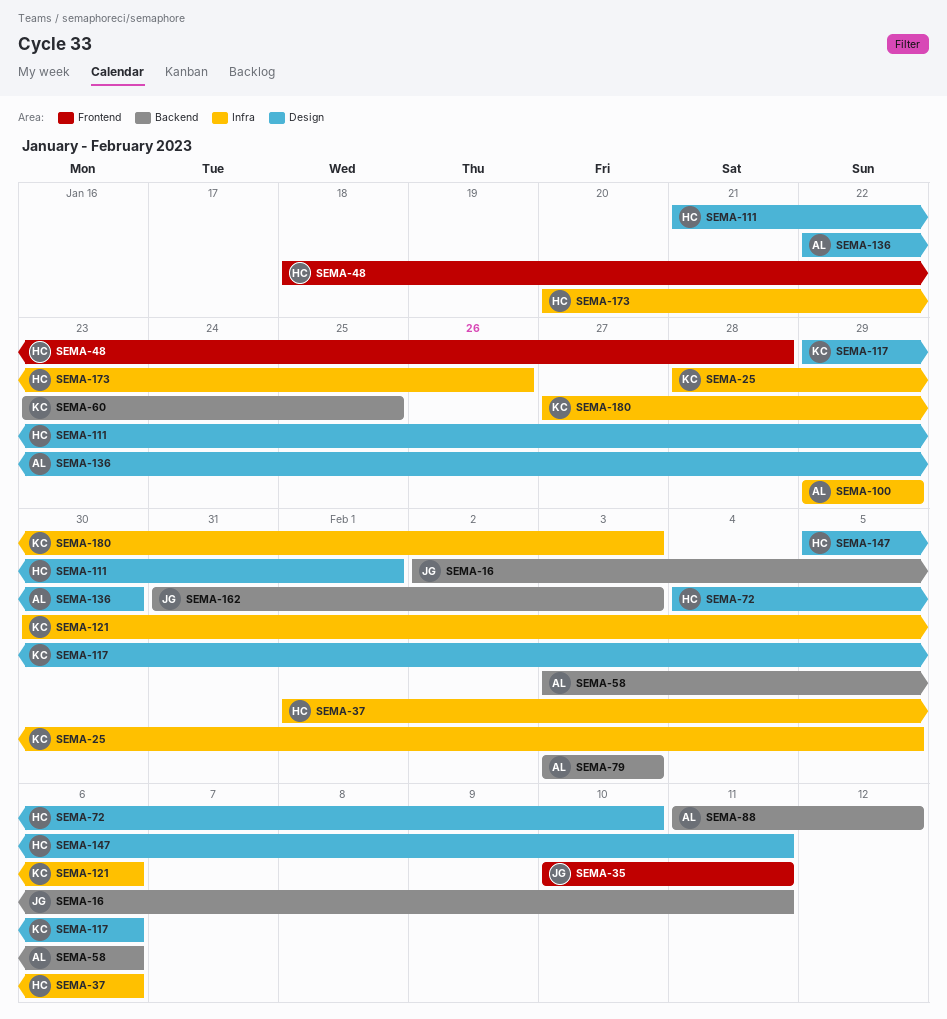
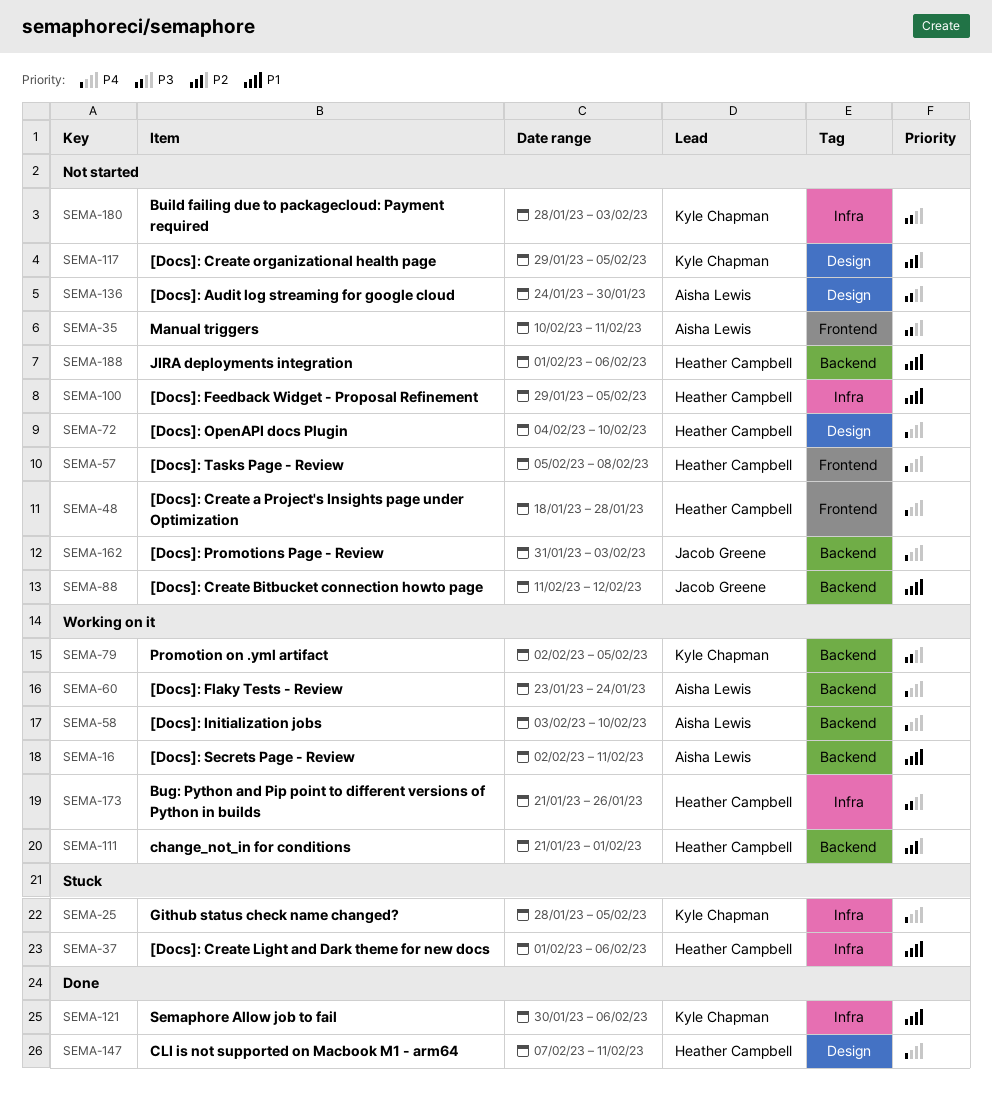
SEMA-16, owner: Jacob Greene -> Aisha Lewis
SEMA-35, owner: Jacob Greene -> Aisha Lewis
SEMA-57: none -> present
SEMA-58, due: Feb 6 -> Feb 10
SEMA-60, owner: Kyle Chapman -> Aisha Lewis
SEMA-60, due: Jan 25 -> Jan 24
SEMA-79, owner: Aisha Lewis -> Kyle Chapman
SEMA-79, start: Feb 3 -> Feb 2
SEMA-79, due: Feb 3 -> Feb 5
SEMA-88, owner: Aisha Lewis -> Jacob Greene
SEMA-100, owner: Aisha Lewis -> Heather Campbell
SEMA-100, due: Jan 29 -> Feb 5
SEMA-111, label: Design -> Backend
SEMA-117, due: Feb 6 -> Feb 5
SEMA-136, start: Jan 22 -> Jan 24
SEMA-147, start: Feb 5 -> Feb 7
SEMA-173, start: Jan 20 -> Jan 21
SEMA-180, start: Jan 27 -> Jan 28
SEMA-188: none -> present

